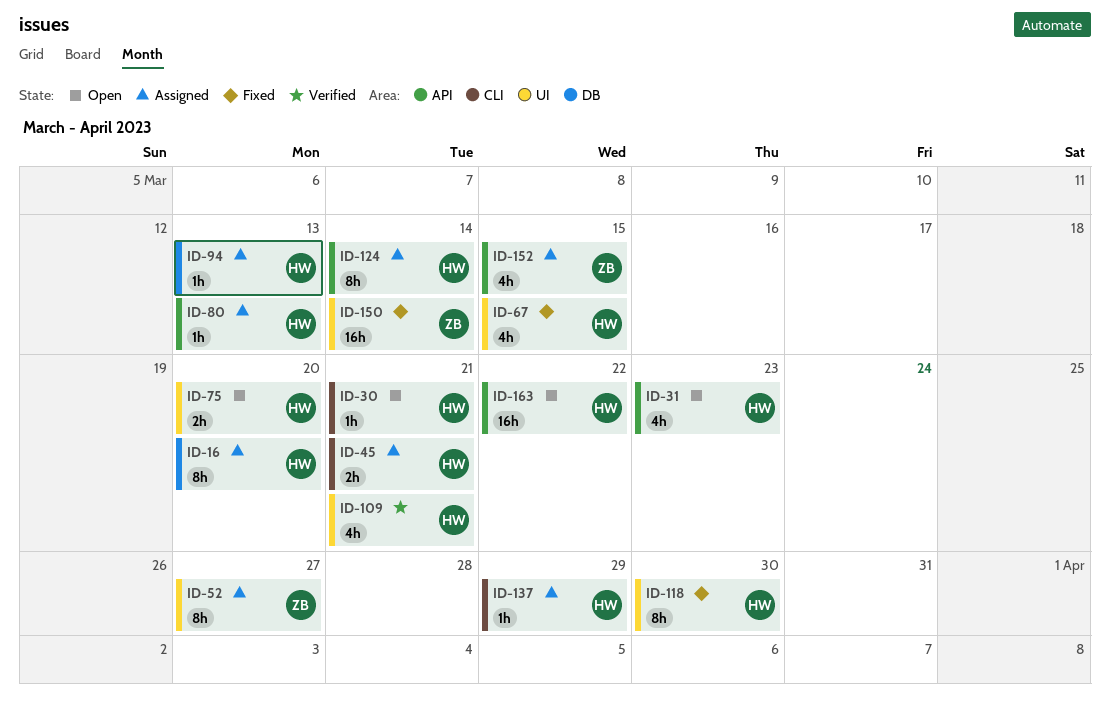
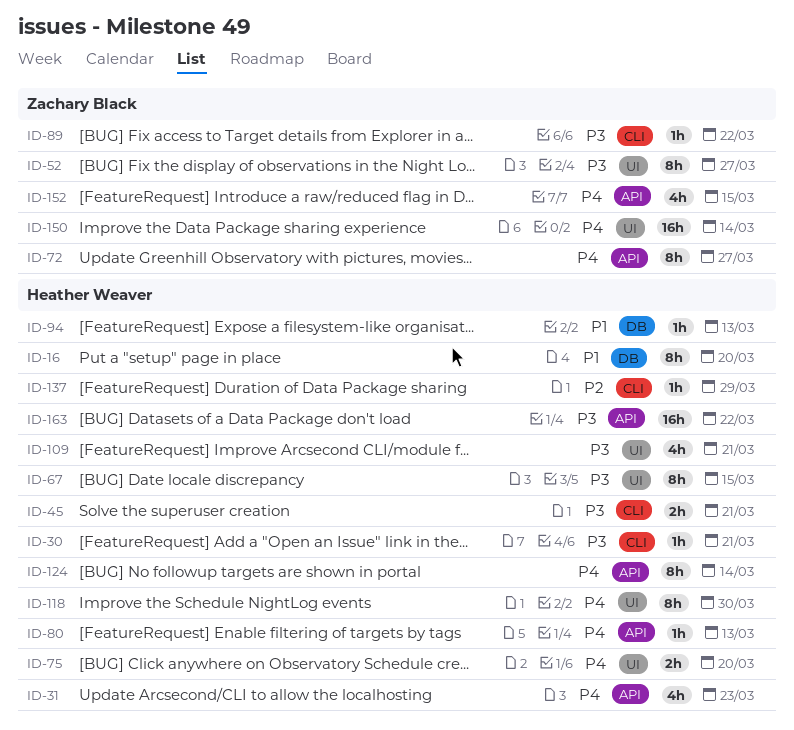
ID-67, estimate: 4h -> 8h
ID-72: none -> present
ID-89: none -> present

